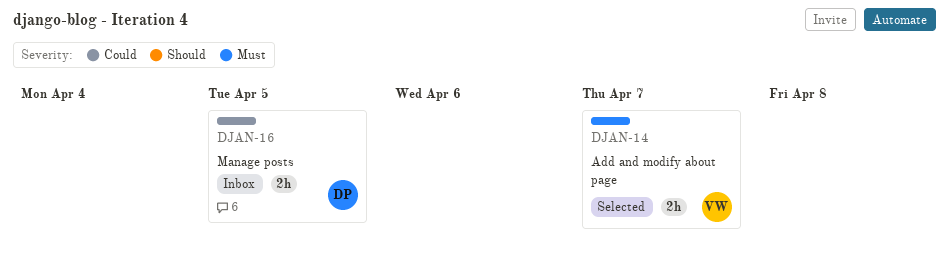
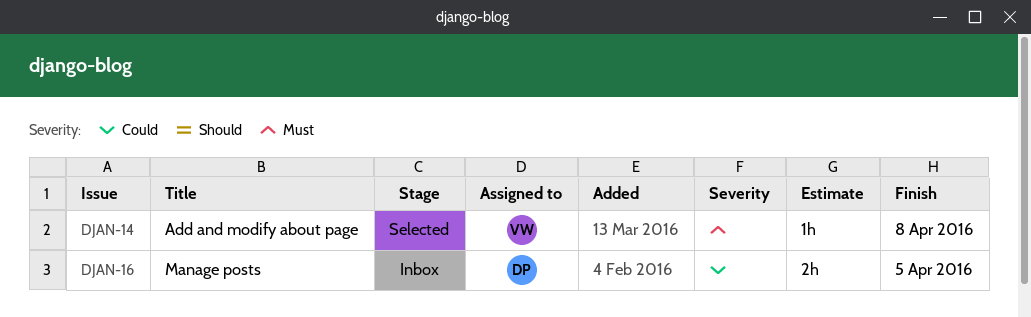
DJAN-14, estimate: 2h -> 1h
DJAN-14, due: Apr 7 -> Apr 8

